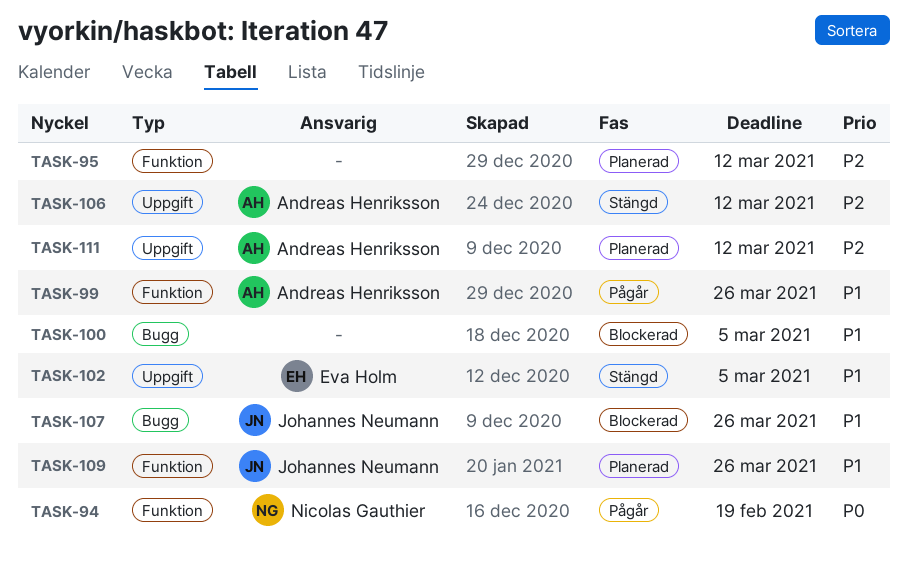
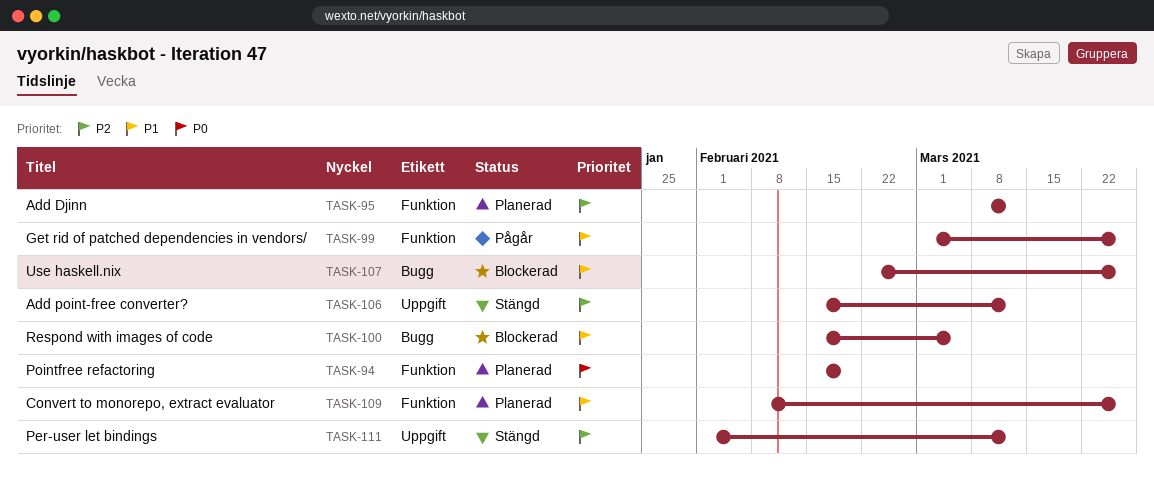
TASK-94, status: Pågår -> Planerad
TASK-102: present -> none
TASK-111, status: Planerad -> Stängd

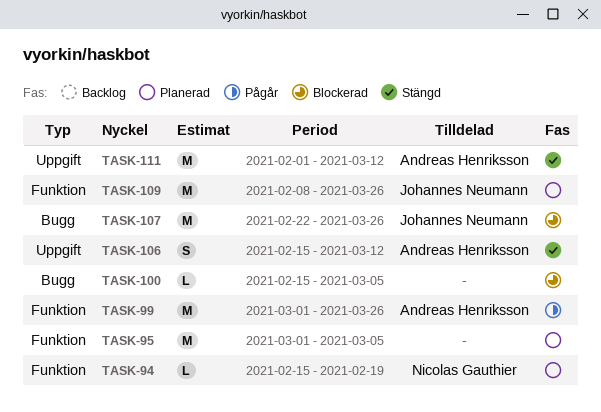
TASK-95, start: Mar 8 -> Mar 1
TASK-95, due: Mar 12 -> Mar 5

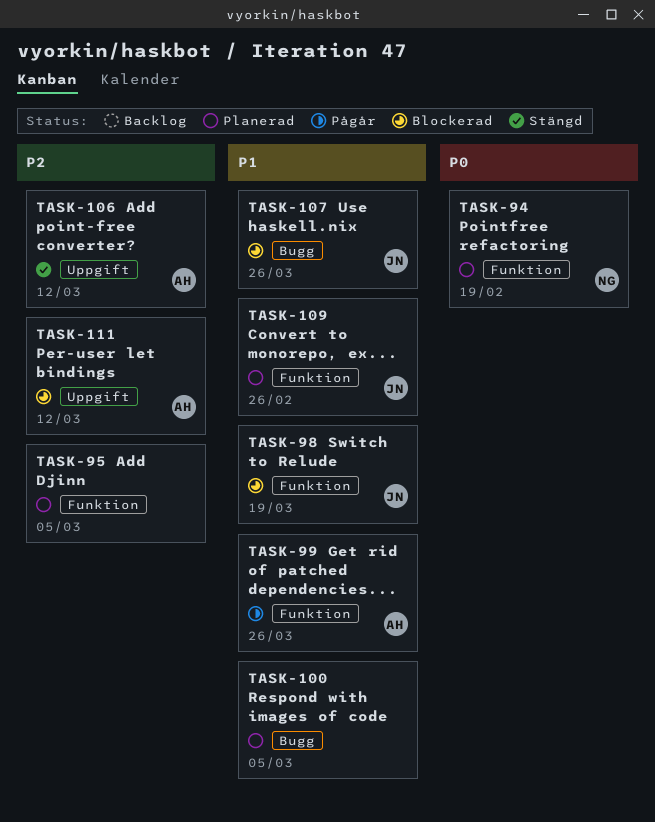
TASK-98: none -> present
TASK-100, status: Blockerad -> Planerad
TASK-109, due: Mar 26 -> Feb 26
TASK-111, status: Stängd -> Blockerad

